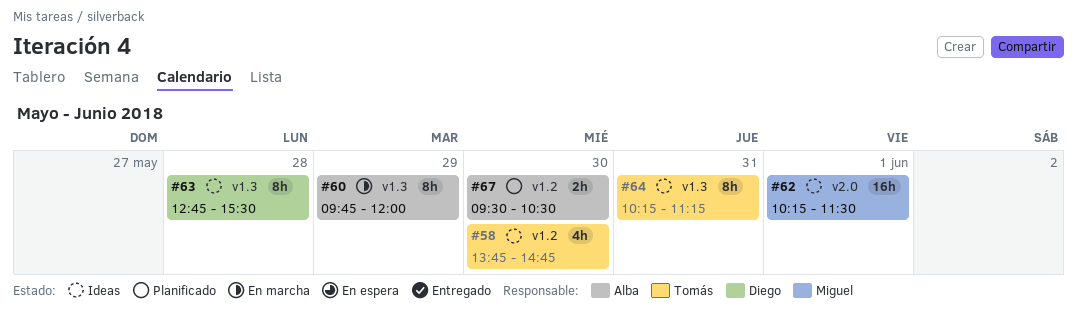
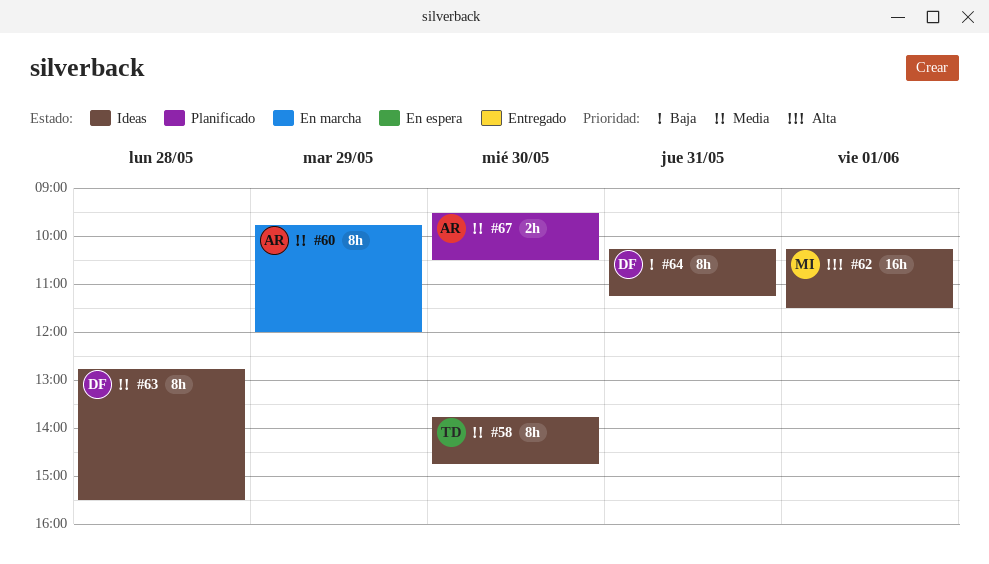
#58, estimate: 4h -> 8h
#64, owner: Tomás -> Diego

